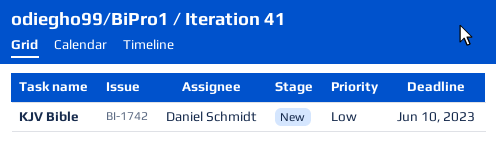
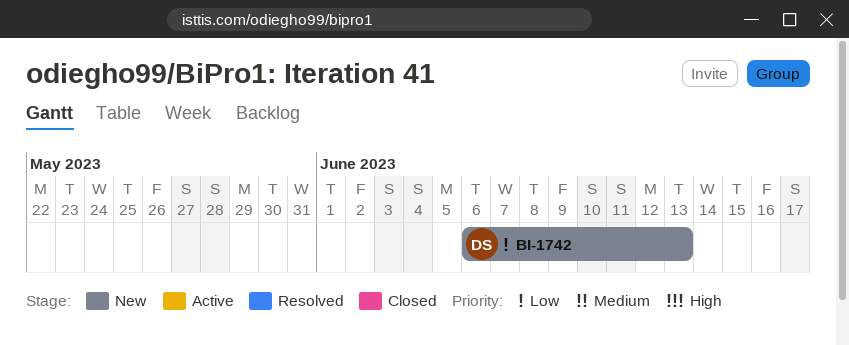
BI-1742, due: Jun 10 -> Jun 13

